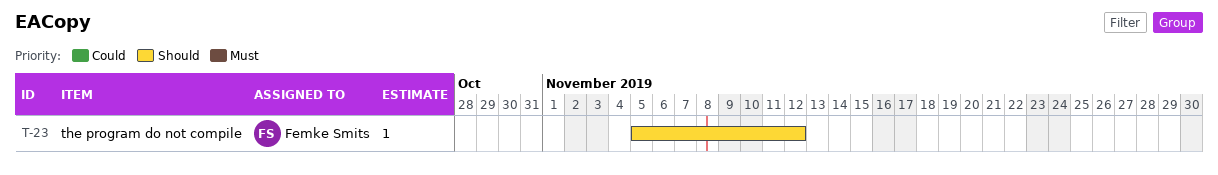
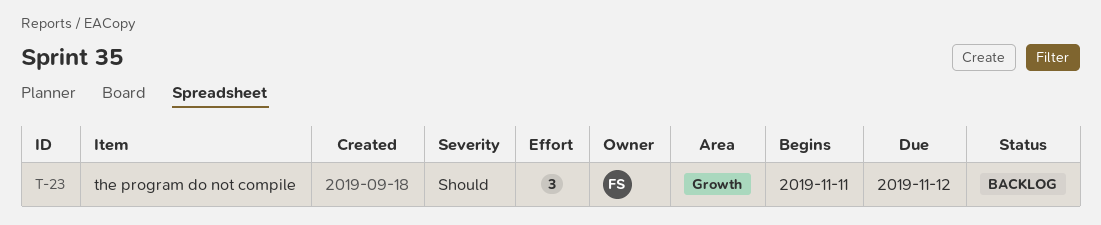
T-23, estimate: 1 -> 3
T-23, start: Nov 5 -> Nov 11

